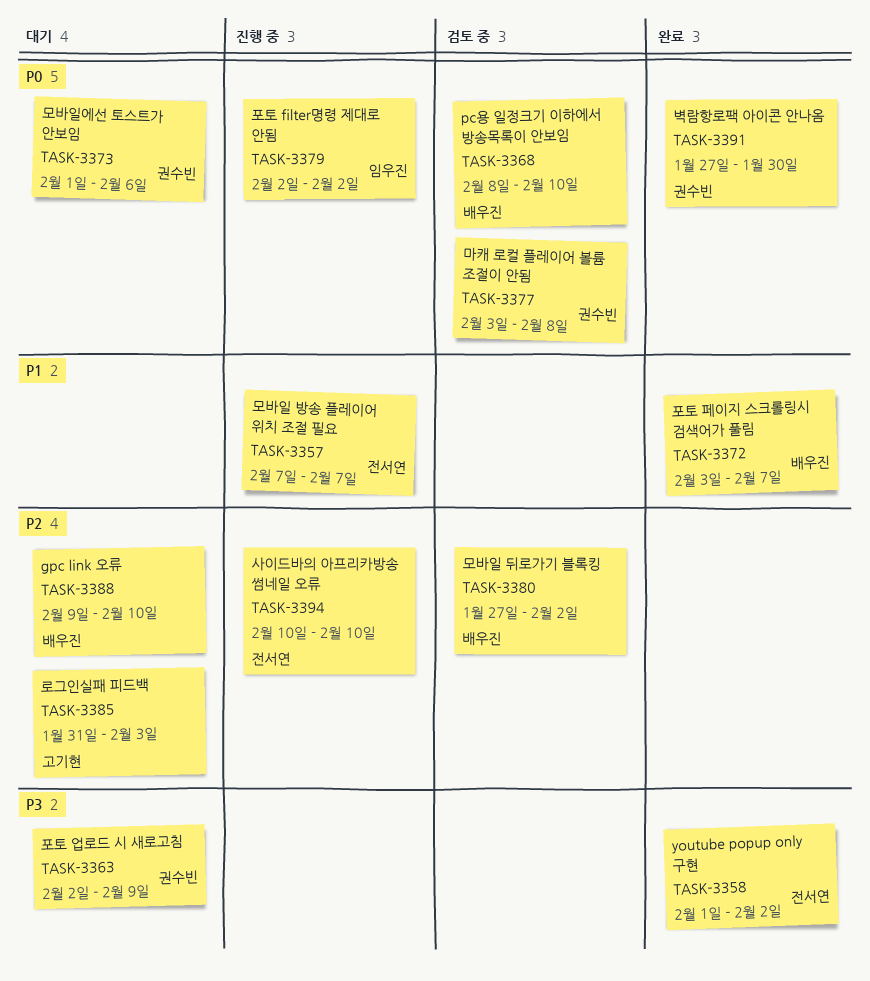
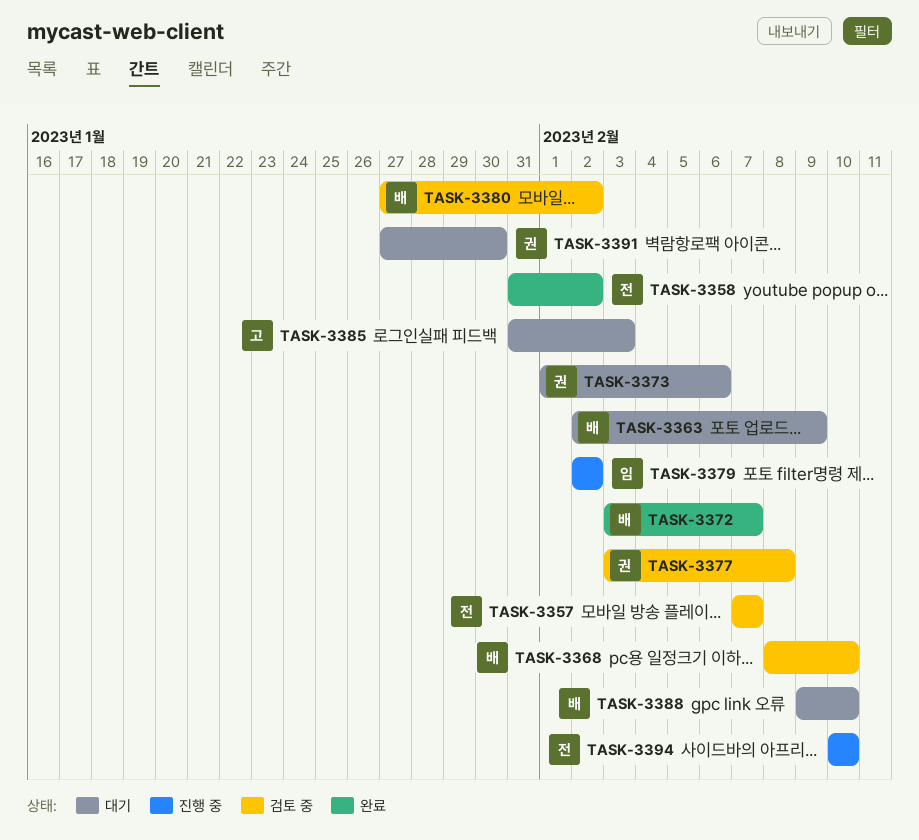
TASK-3357, status: 진행 중 -> 검토 중
TASK-3358, start: Feb 1 -> Jan 31
TASK-3363, owner: 권수빈 -> 배우진
TASK-3391, status: 완료 -> 대기

